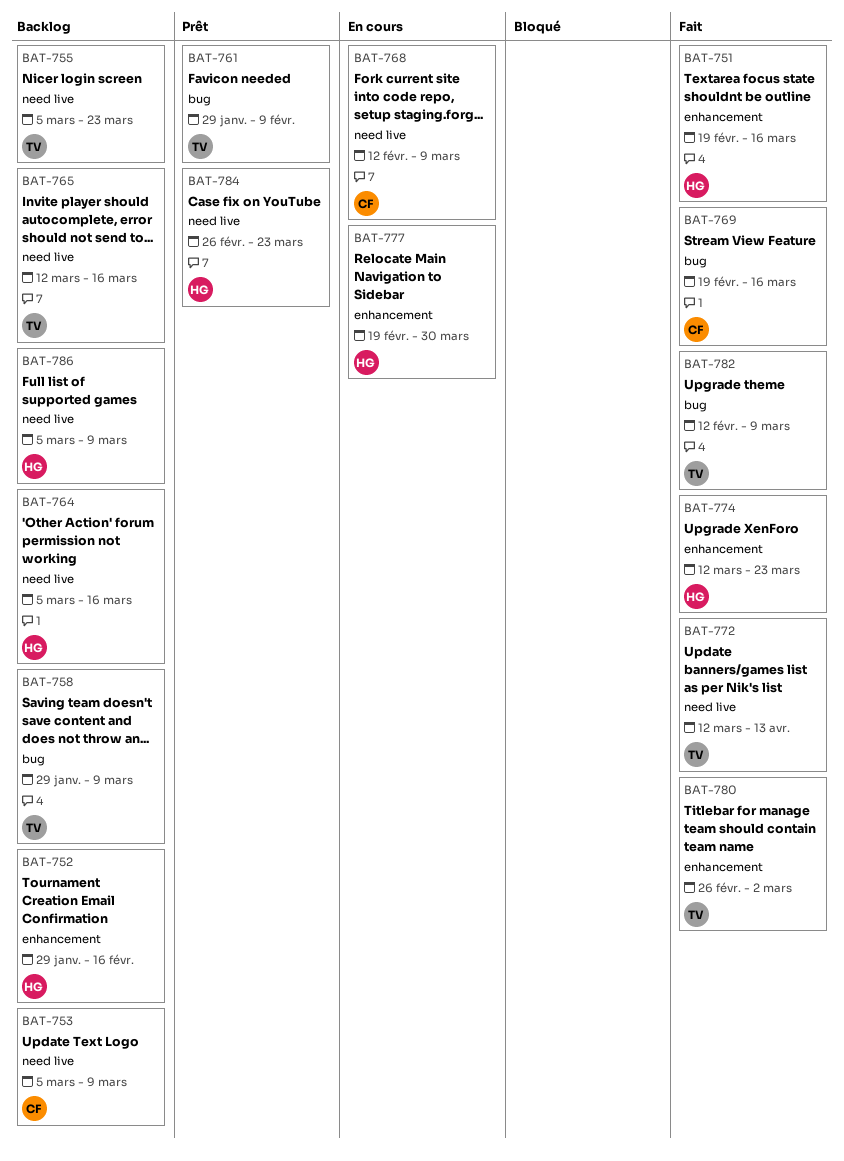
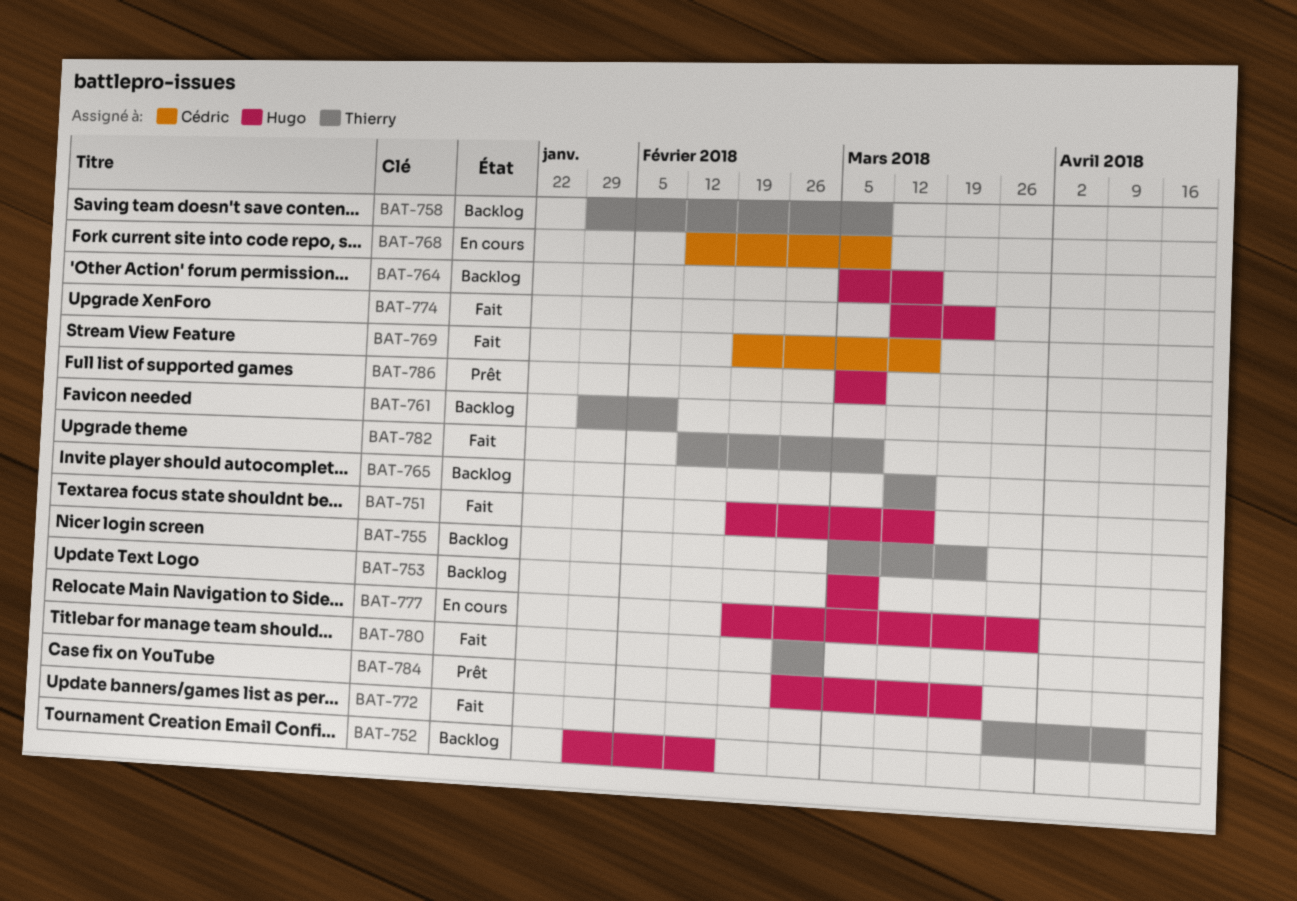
BAT-753, owner: Cédric -> Hugo
BAT-761, status: Prêt -> Backlog
BAT-772, start: Mar 12 -> Mar 26
BAT-786, status: Backlog -> Prêt

